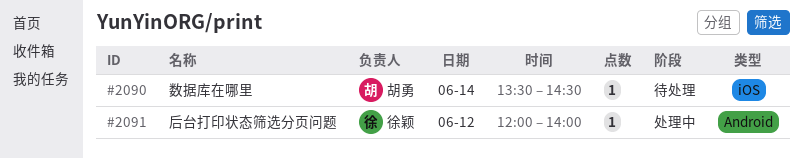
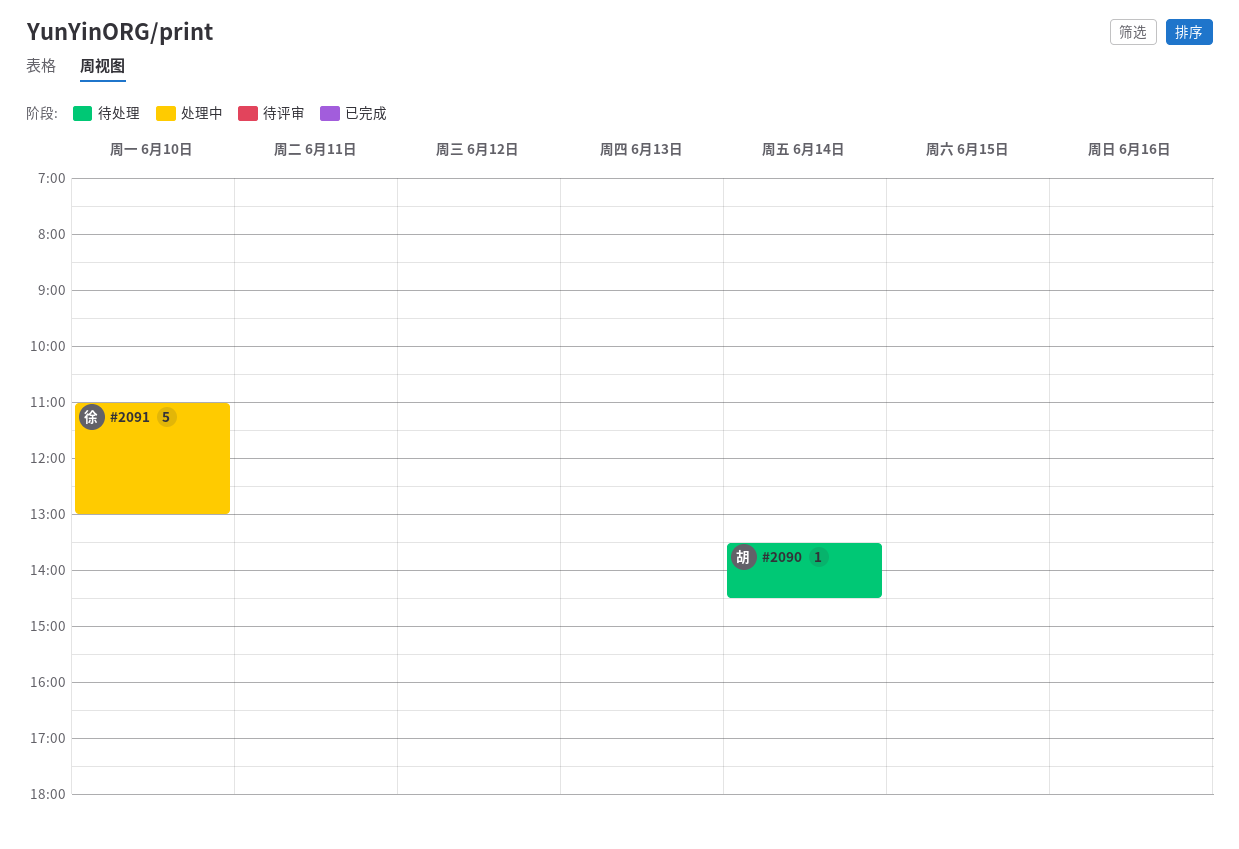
#2091, estimate: 1 -> 5
#2091, day: Jun 12 -> Jun 10
#2091, begins: 12:00 -> 11:00
#2091, ends: 14:00 -> 13:00

